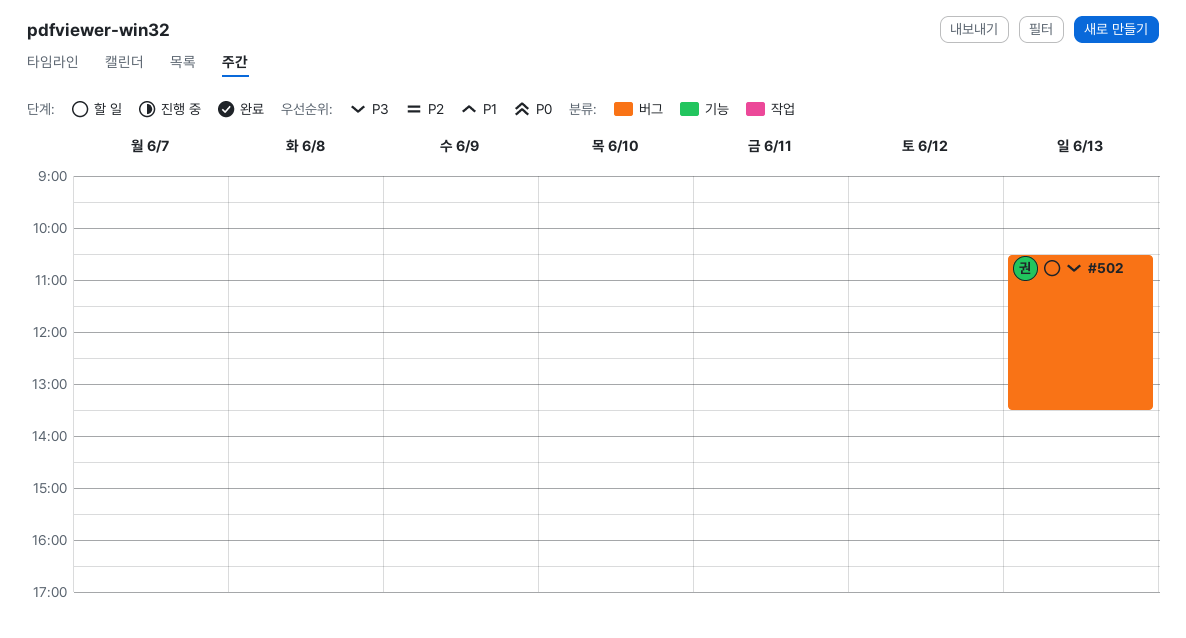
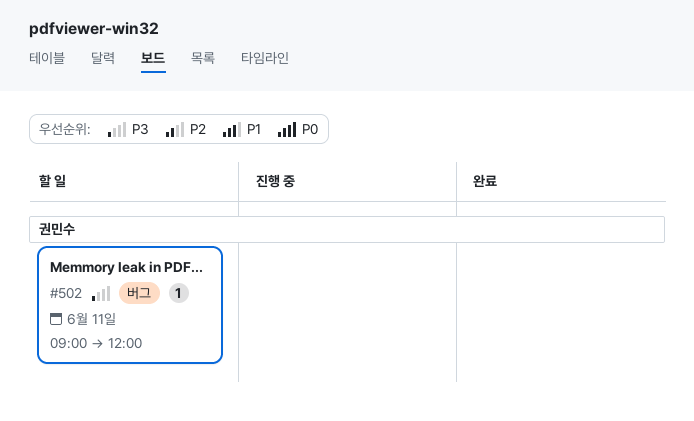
#502, day: Jun 13 -> Jun 11
#502, begins: 10:30 -> 09:00
#502, ends: 13:30 -> 12:00

